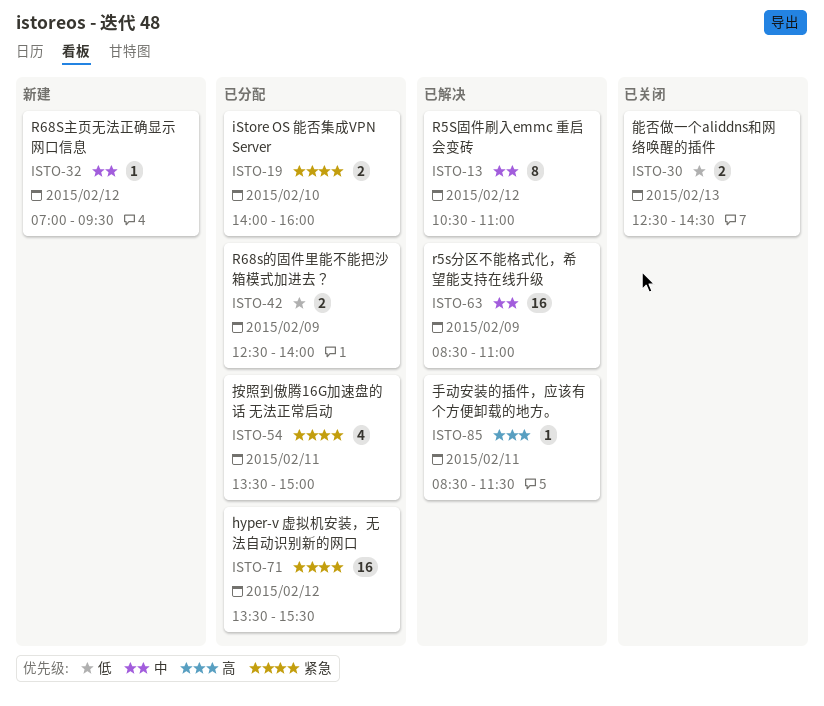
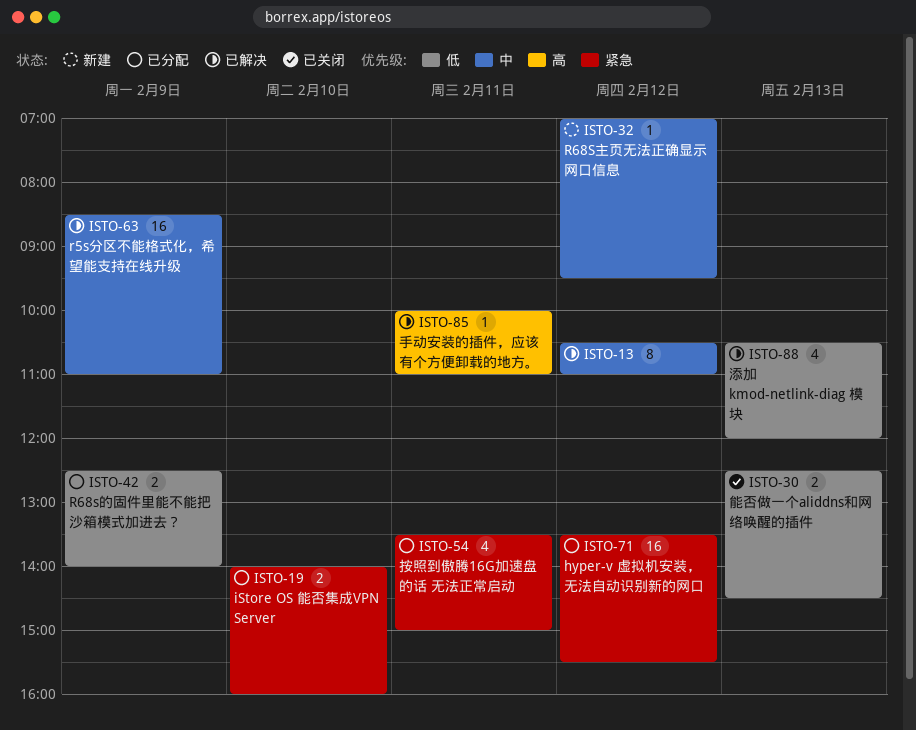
ISTO-85, begins: 08:30 -> 10:00
ISTO-85, ends: 11:30 -> 11:00
ISTO-88: none -> present

